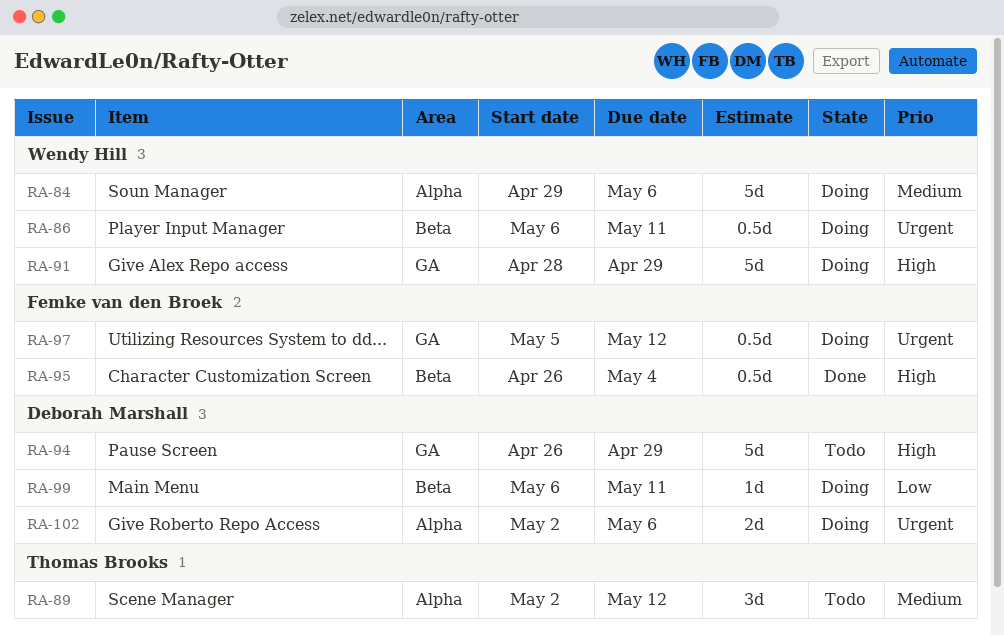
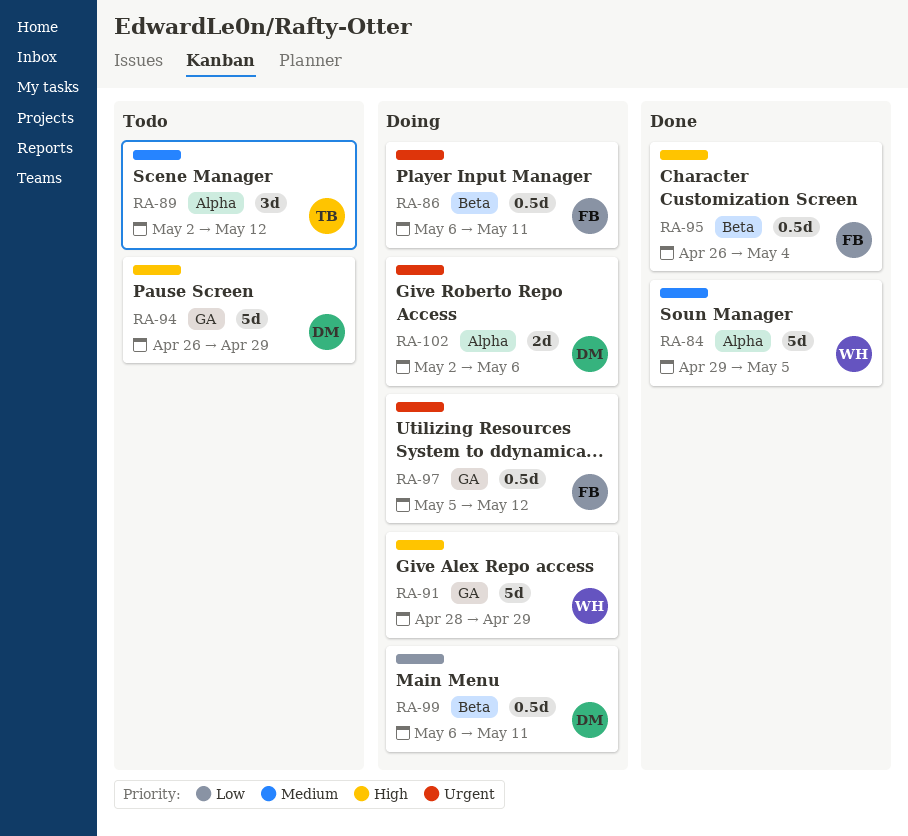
RA-84, status: Doing -> Done
RA-84, due: May 6 -> May 5
RA-86, owner: Wendy Hill -> Femke van den Broek
RA-99, estimate: 1d -> 0.5d

